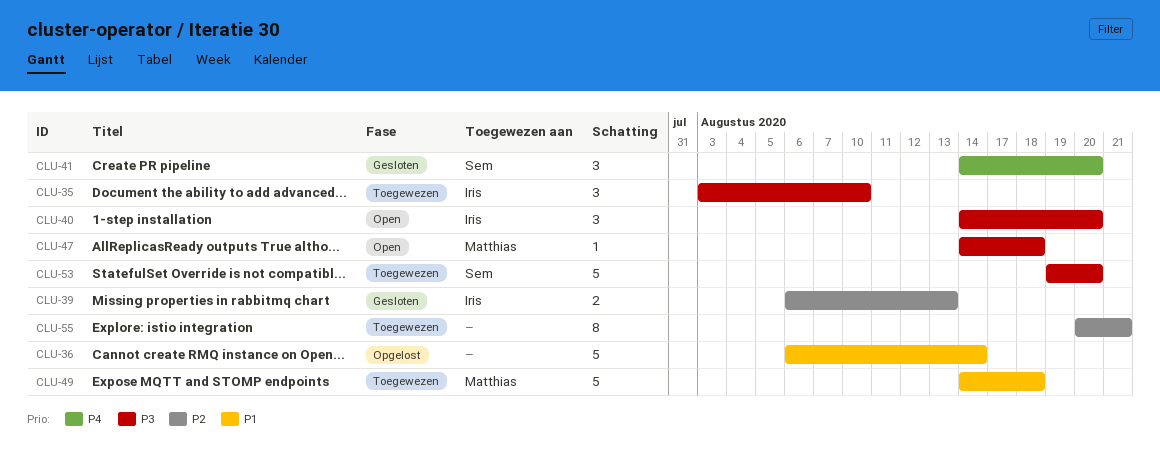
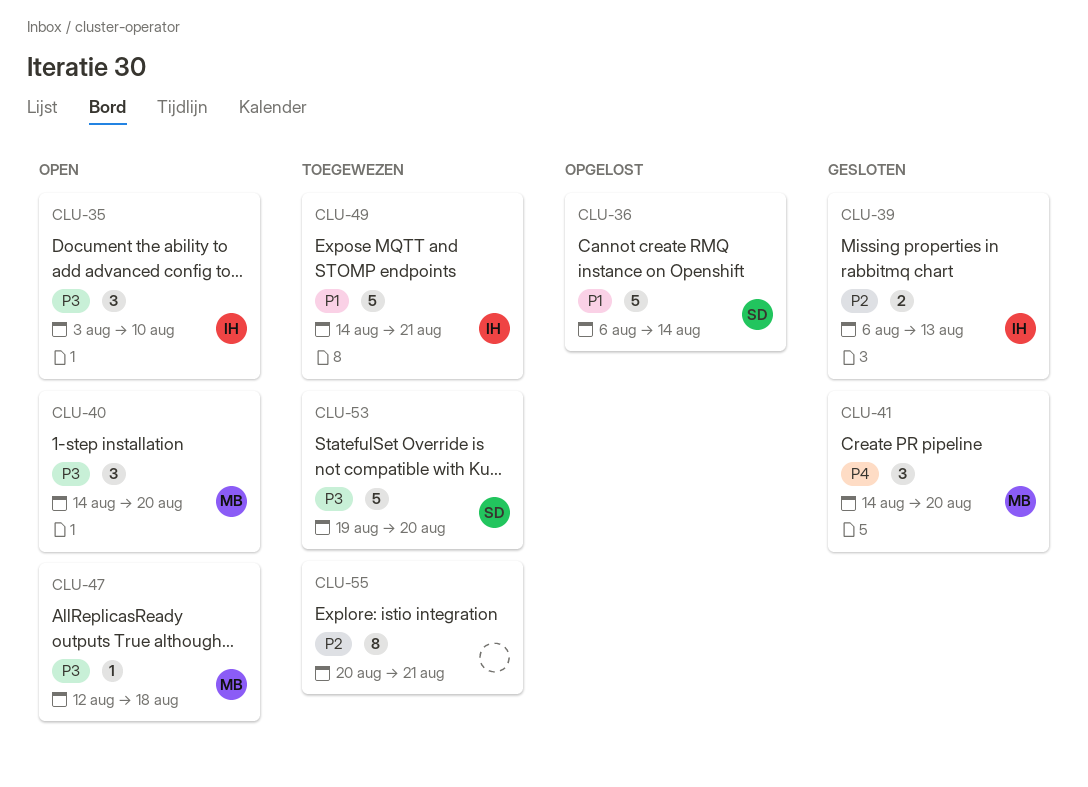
CLU-35, status: Toegewezen -> Open
CLU-36, owner: none -> Sem
CLU-40, owner: Iris -> Matthias
CLU-41, owner: Sem -> Matthias
CLU-47, start: Aug 14 -> Aug 12
CLU-49, owner: Matthias -> Iris
CLU-49, due: Aug 18 -> Aug 21

